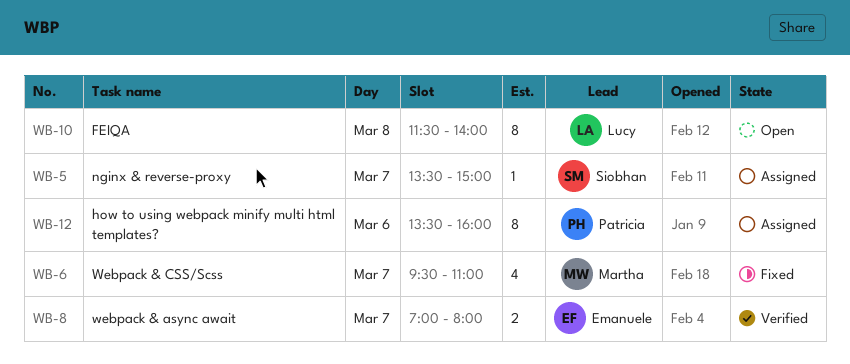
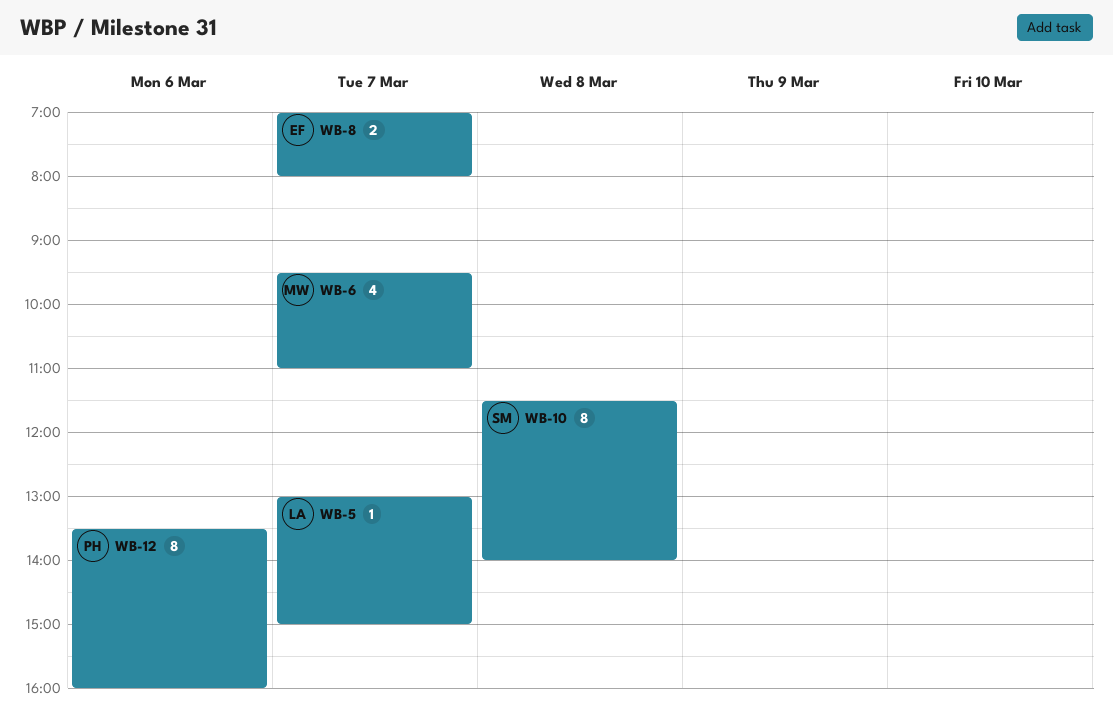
WB-5, owner: Siobhan -> Lucy
WB-5, begins: 13:30 -> 13:00
WB-10, owner: Lucy -> Siobhan

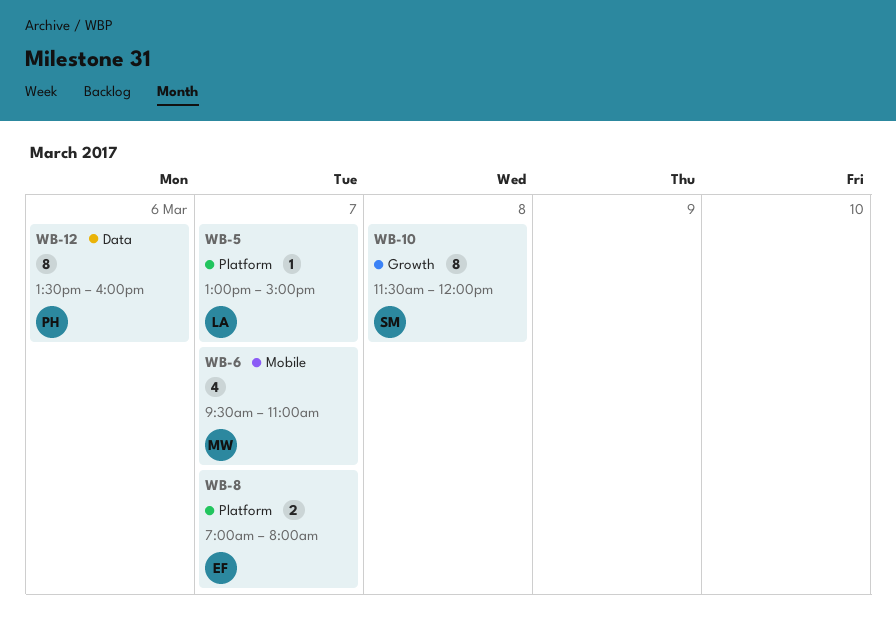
WB-10, ends: 14:00 -> 12:00

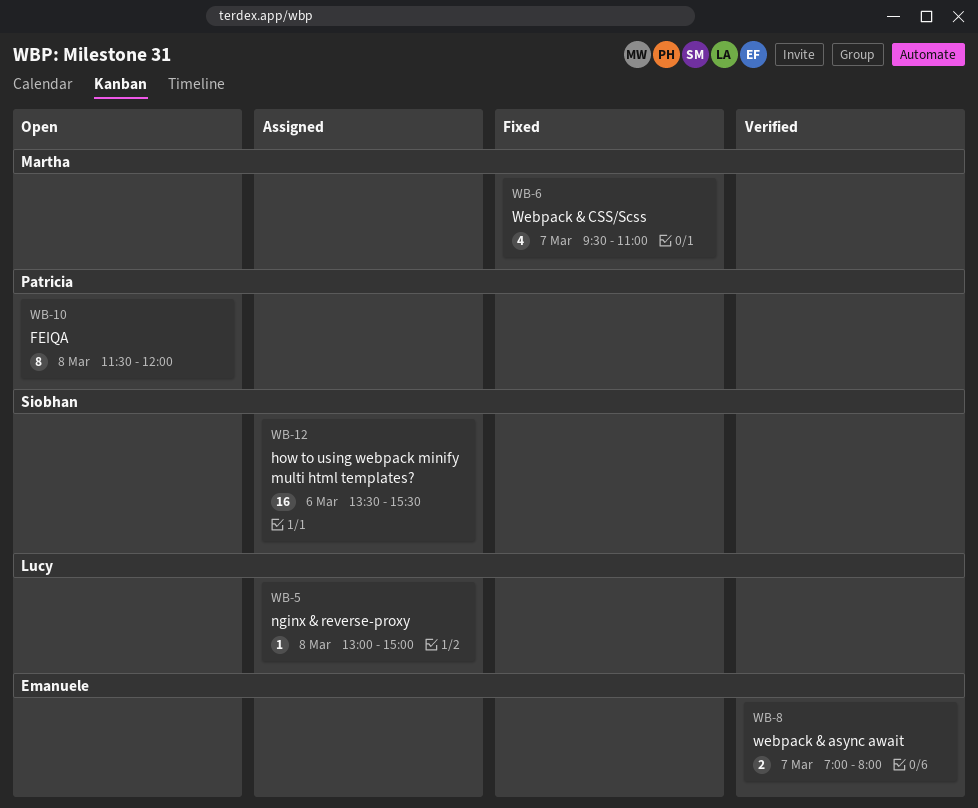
WB-5, day: Mar 7 -> Mar 8
WB-10, owner: Siobhan -> Patricia
WB-12, owner: Patricia -> Siobhan
WB-12, estimate: 8 -> 16
WB-12, ends: 16:00 -> 15:30

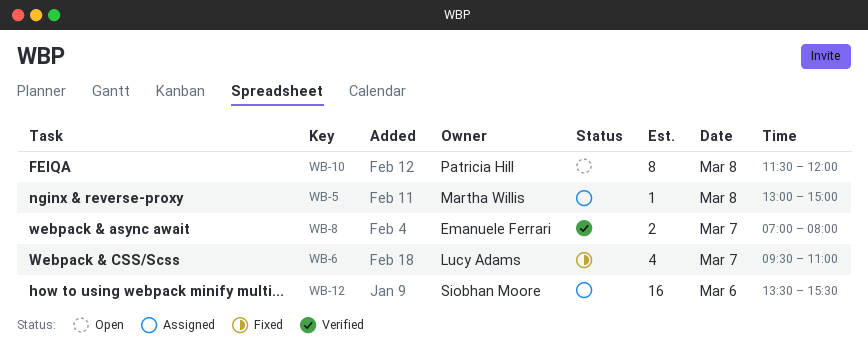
WB-5, owner: Lucy Adams -> Martha Willis
WB-6, owner: Martha Willis -> Lucy Adams

